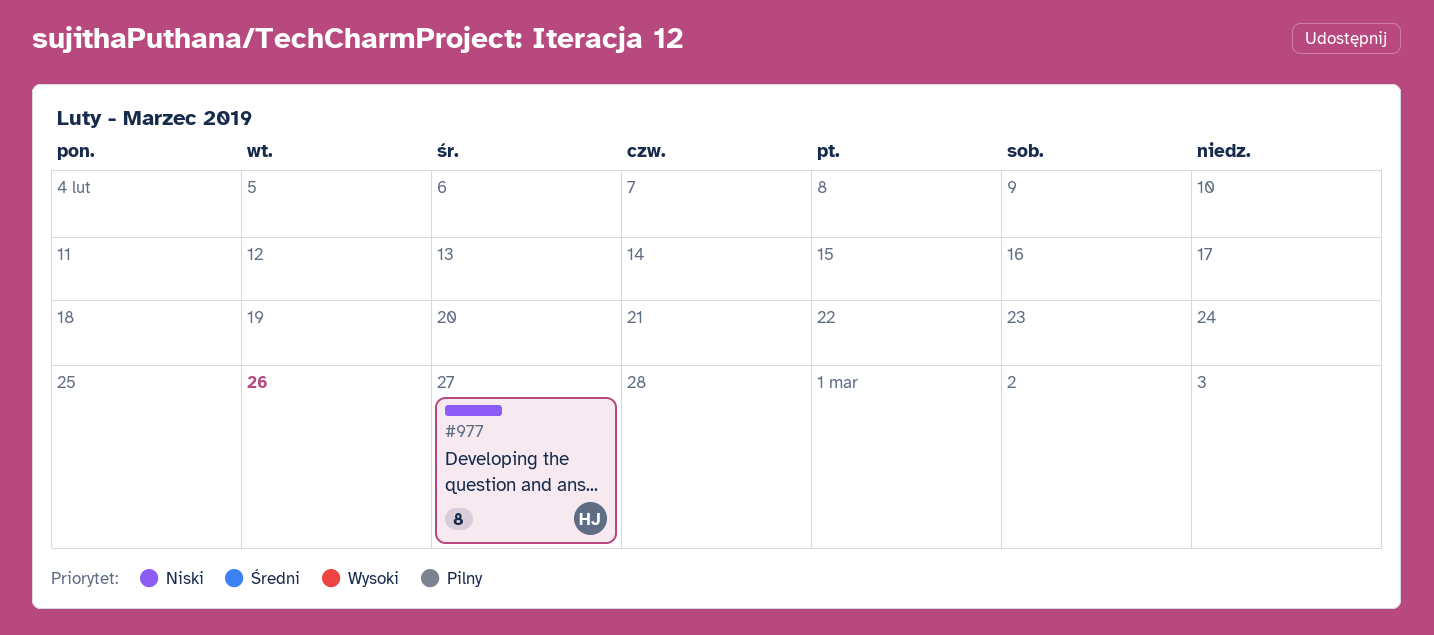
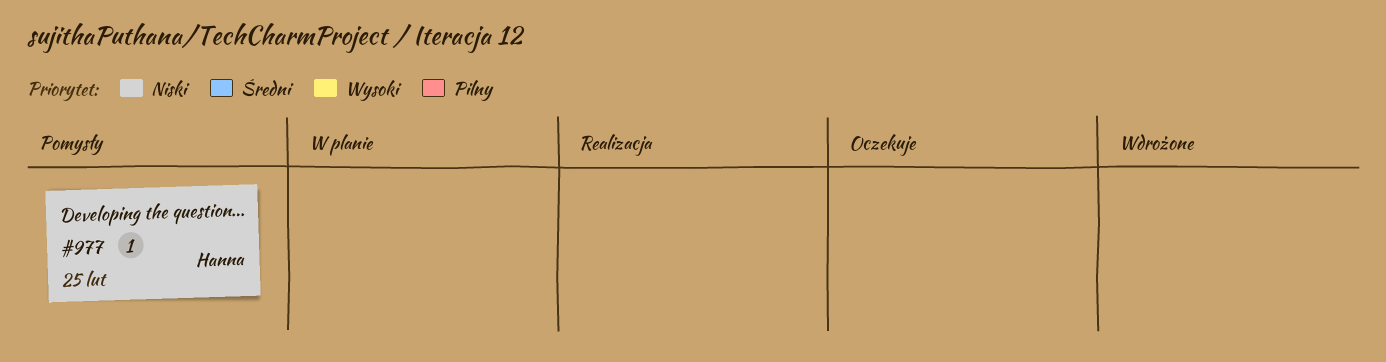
#977, estimate: 8 -> 1
#977, due: Feb 27 -> Feb 25

